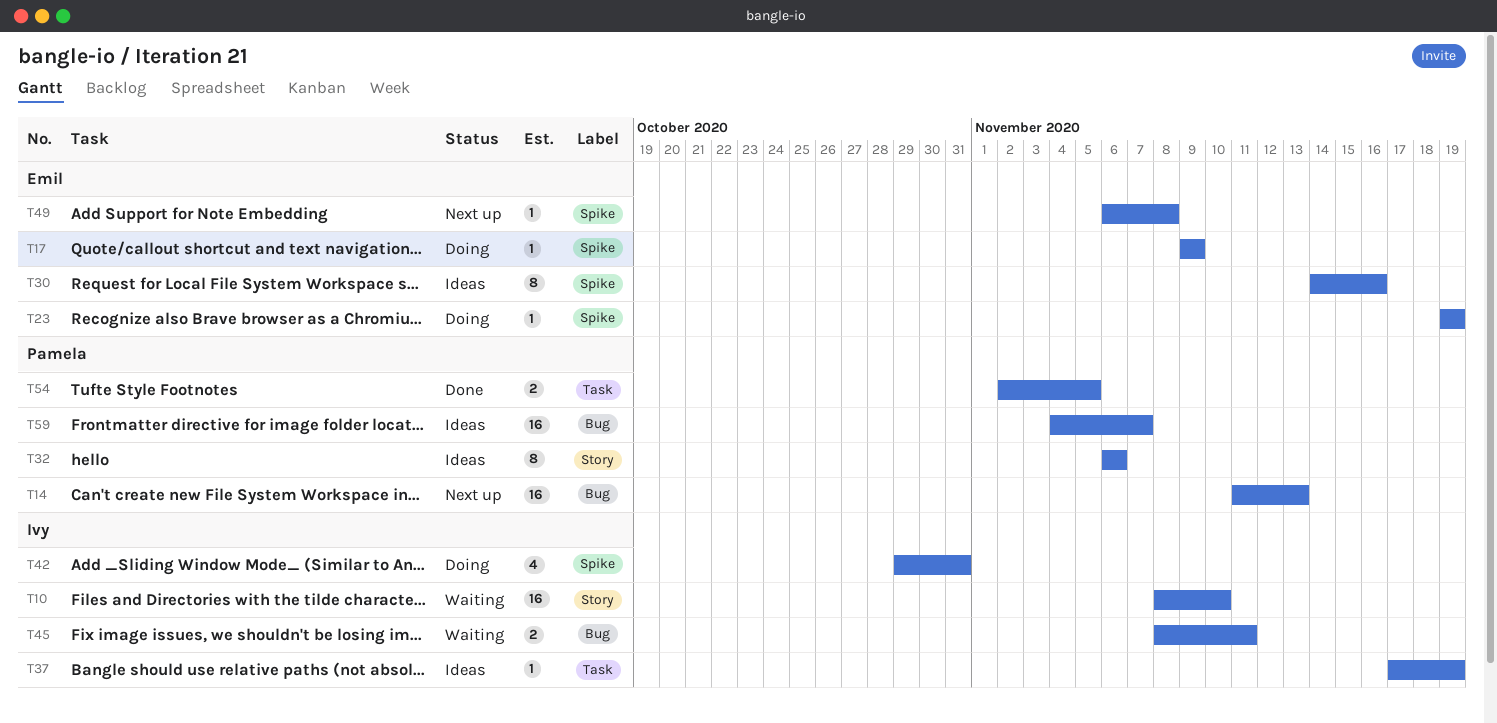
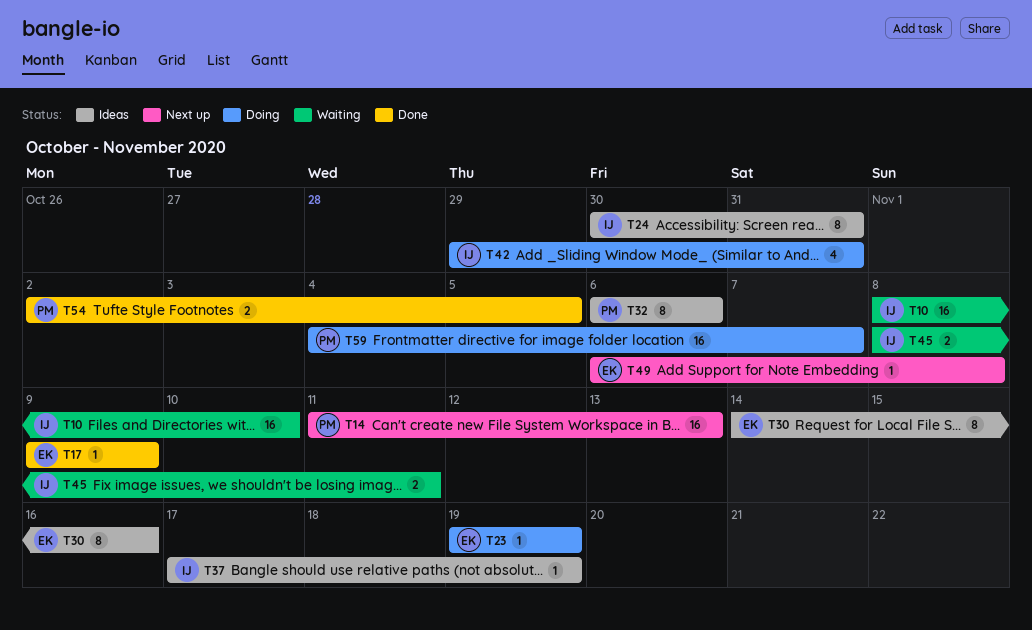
T17, status: Doing -> Done
T24: none -> present
T59, status: Ideas -> Doing

